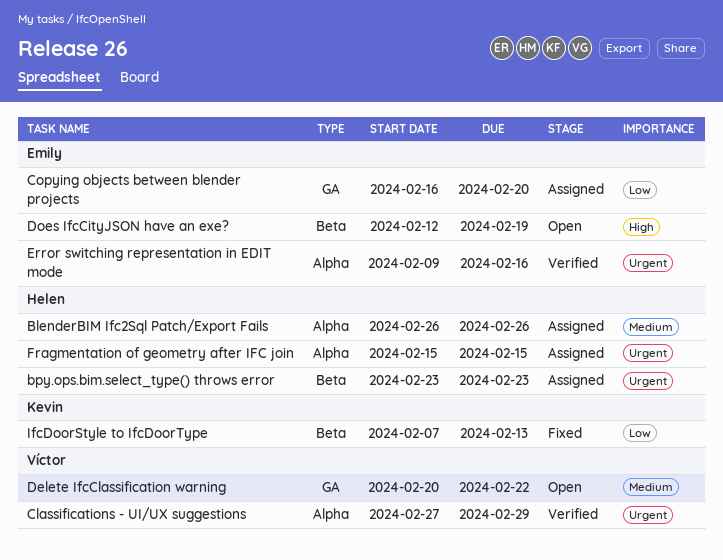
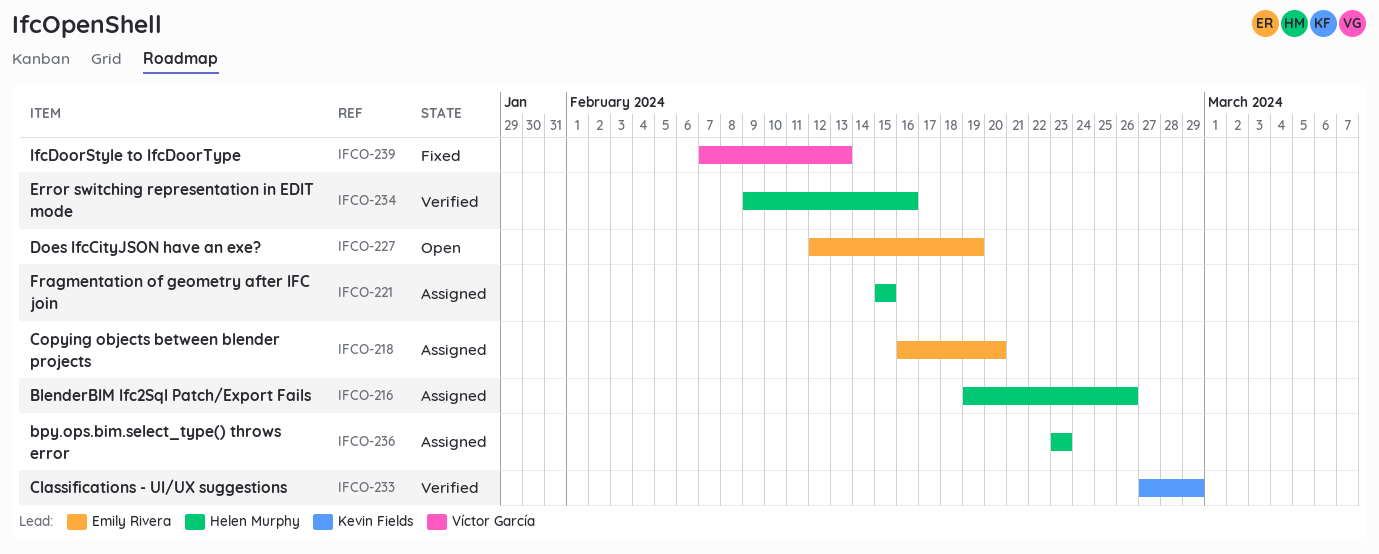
BlenderBIM Ifc2Sql Patch/Export Fails, start: Feb 26 -> Feb 19
Classifications - UI/UX suggestions, owner: Víctor García -> Kevin Fields
Delete IfcClassification warning: present -> none
Error switching representation in EDIT mode, owner: Emily Rivera -> Helen Murphy
IfcDoorStyle to IfcDoorType, owner: Kevin Fields -> Víctor García

